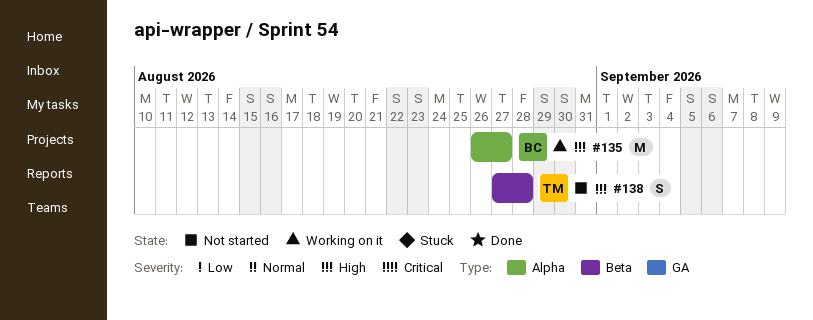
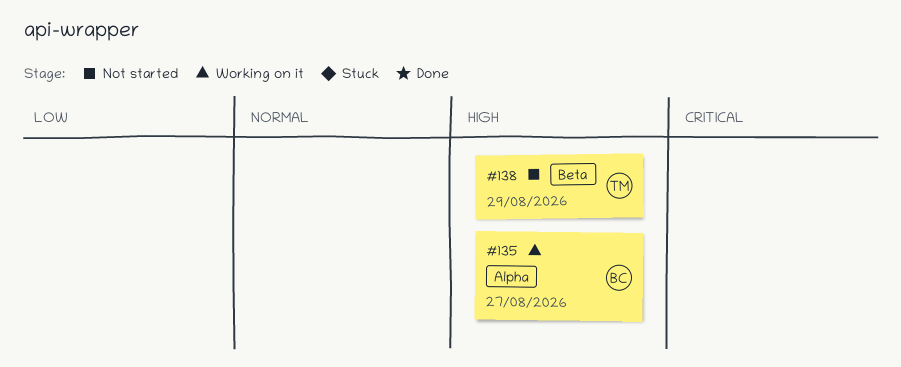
#138, due: Aug 28 -> Aug 29

